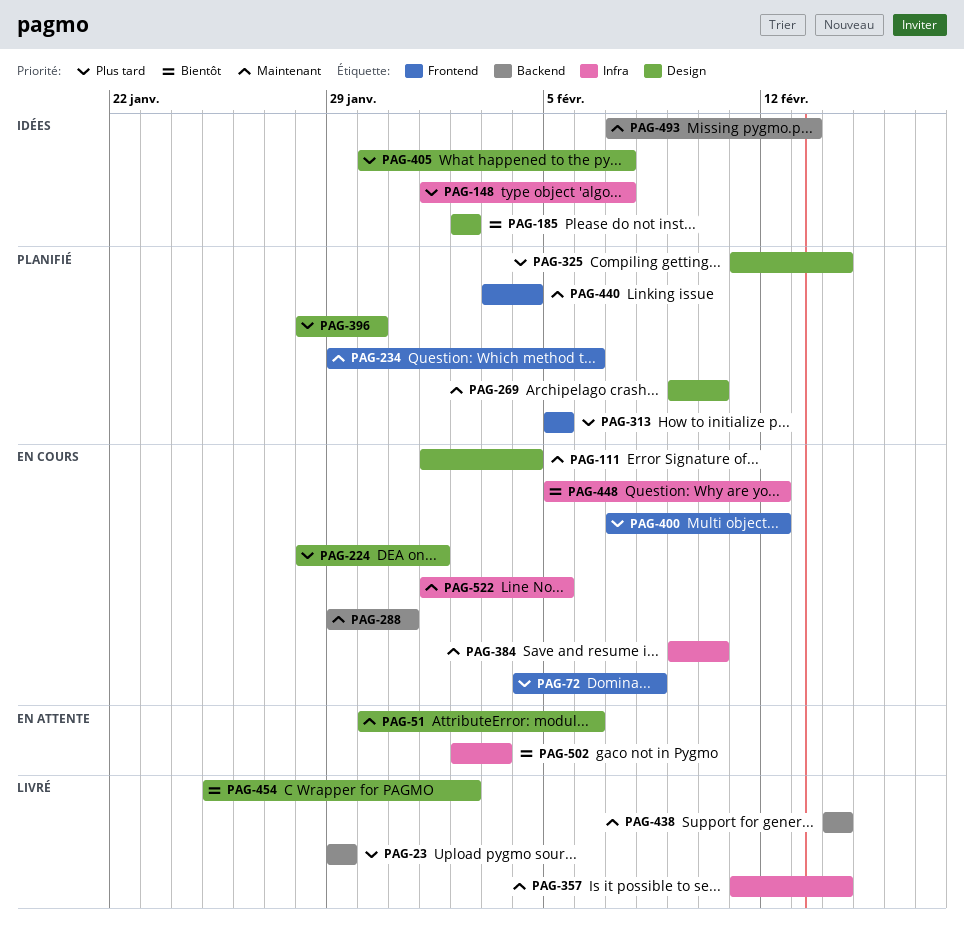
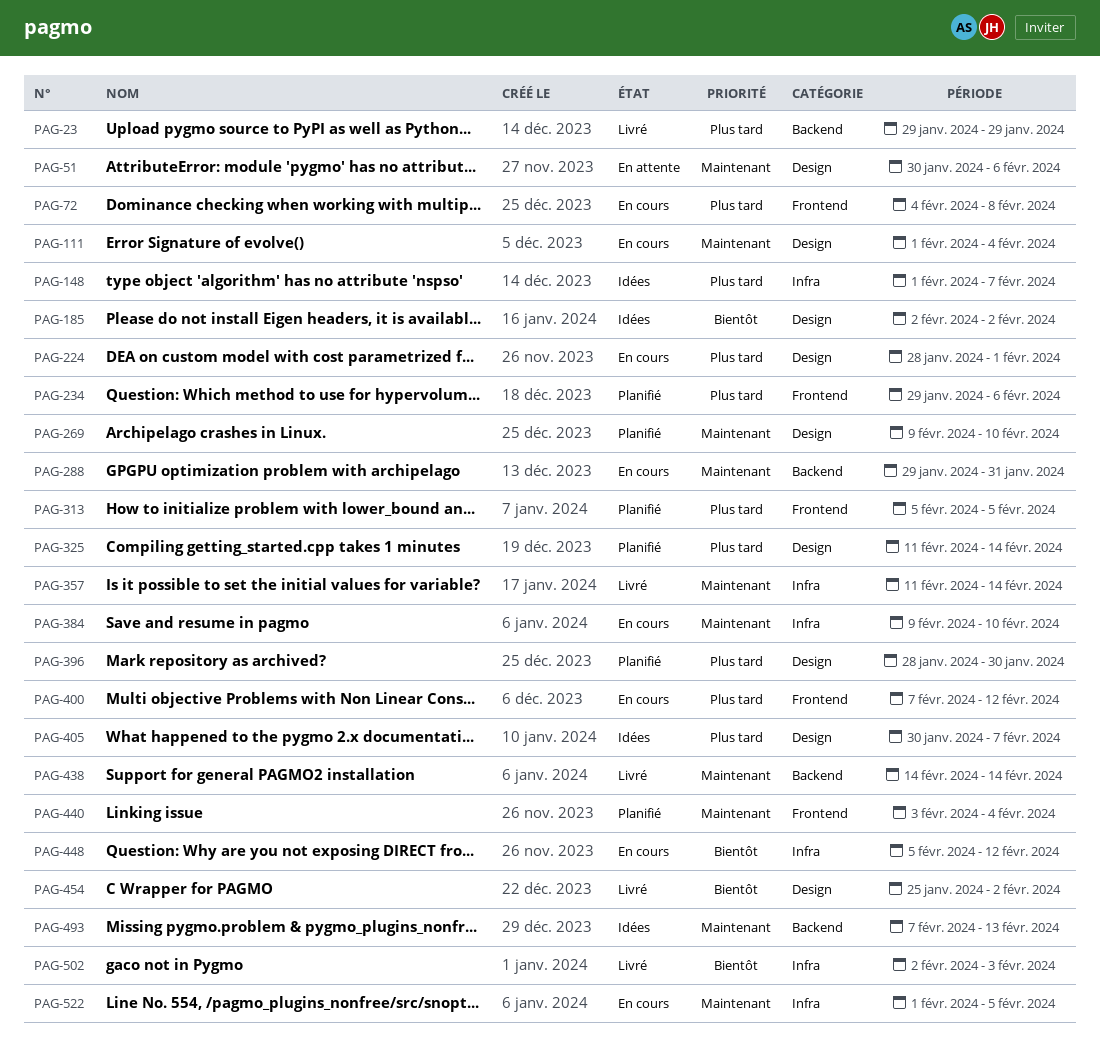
PAG-234, priority: Maintenant -> Plus tard
PAG-502, status: En attente -> Livré

